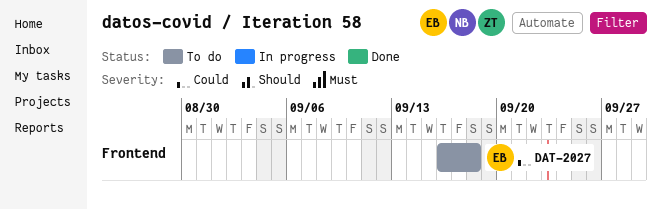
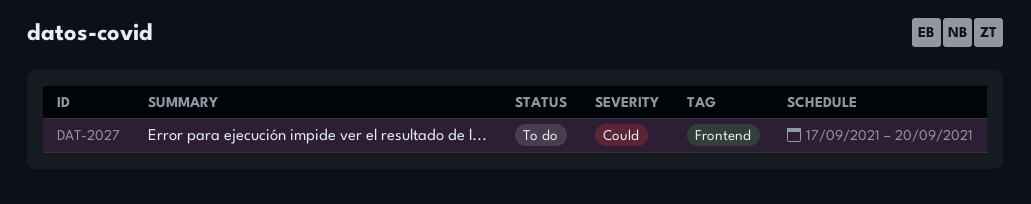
DAT-2027, start: Sep 16 -> Sep 17
DAT-2027, due: Sep 18 -> Sep 20

